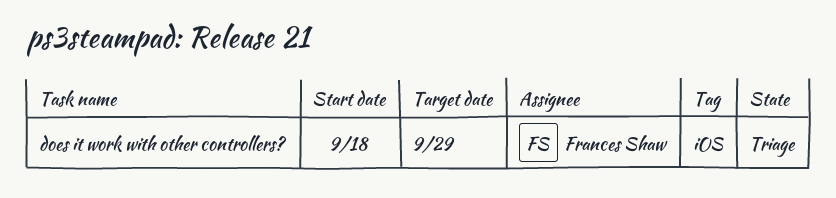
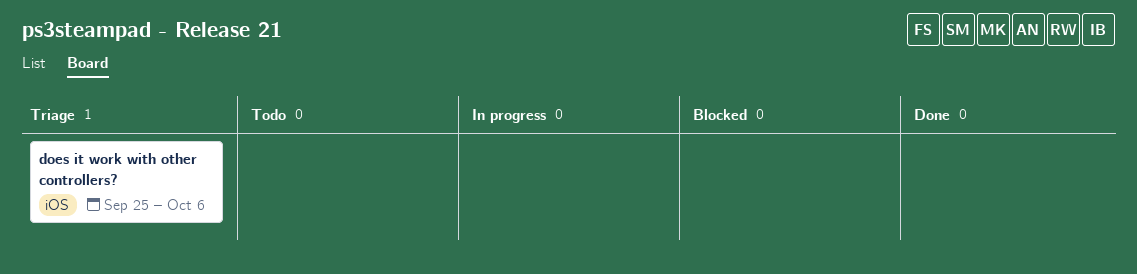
does it work with other controllers?, start: Sep 18 -> Sep 25
does it work with other controllers?, due: Sep 29 -> Oct 6

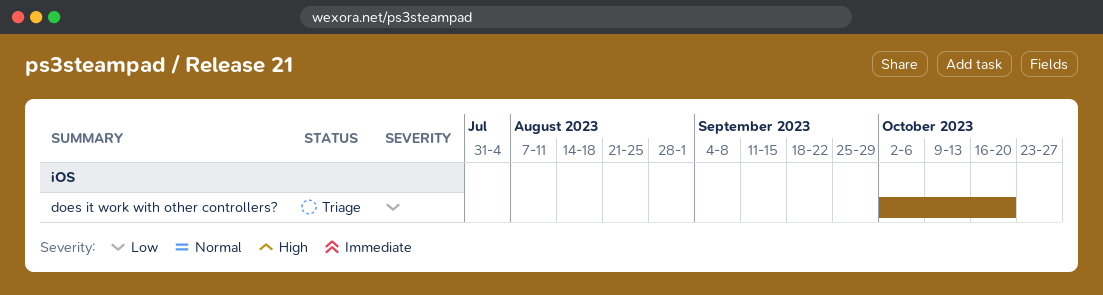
does it work with other controllers?, start: Sep 25 -> Oct 2
does it work with other controllers?, due: Oct 6 -> Oct 20

